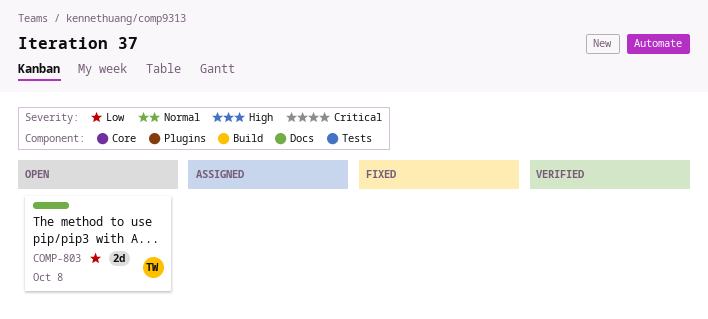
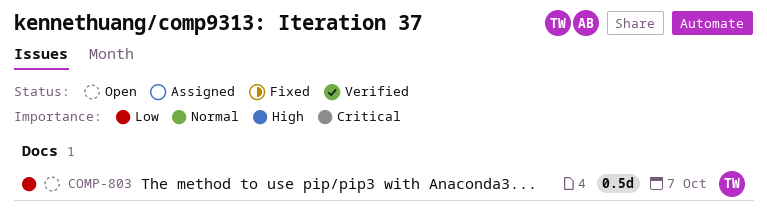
COMP-803, estimate: 2d -> 0.5d
COMP-803, due: Oct 8 -> Oct 7

